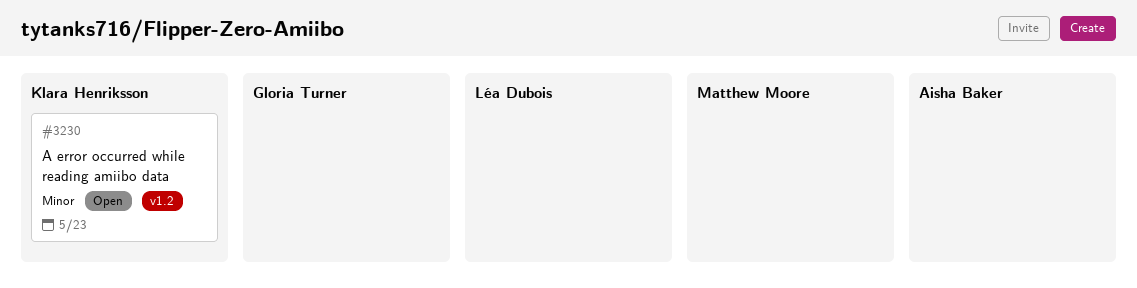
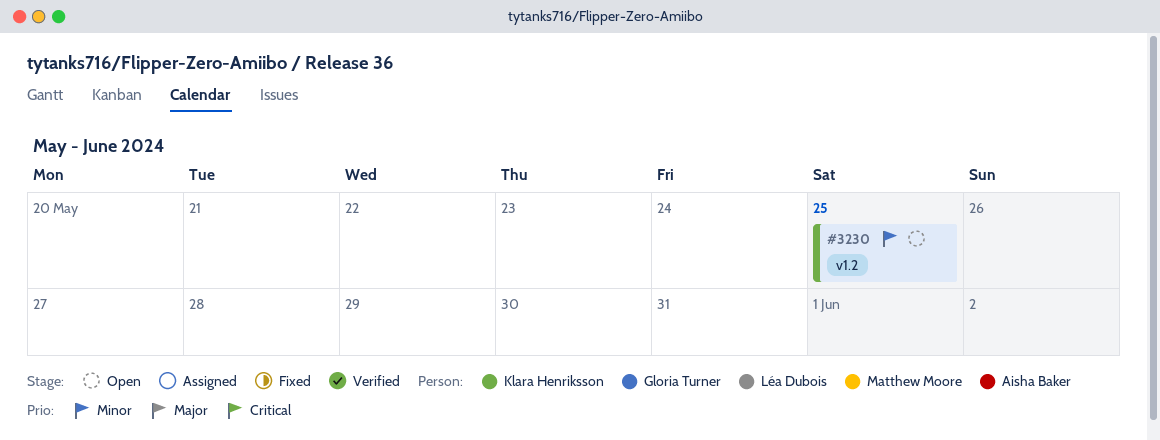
#3230, due: May 23 -> May 25

